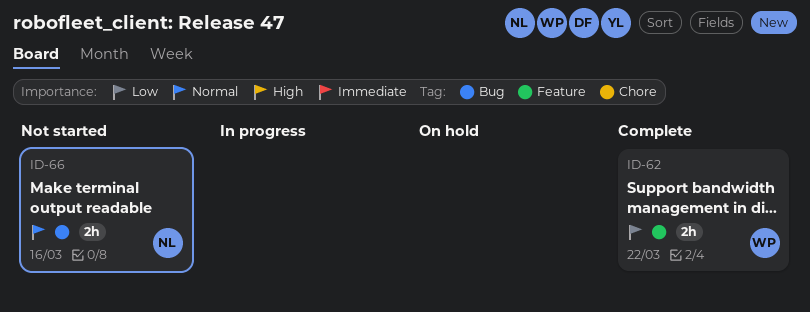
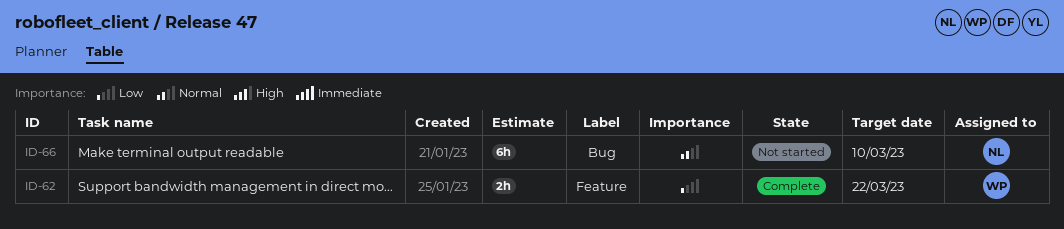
ID-66, estimate: 2h -> 6h
ID-66, due: Mar 16 -> Mar 10

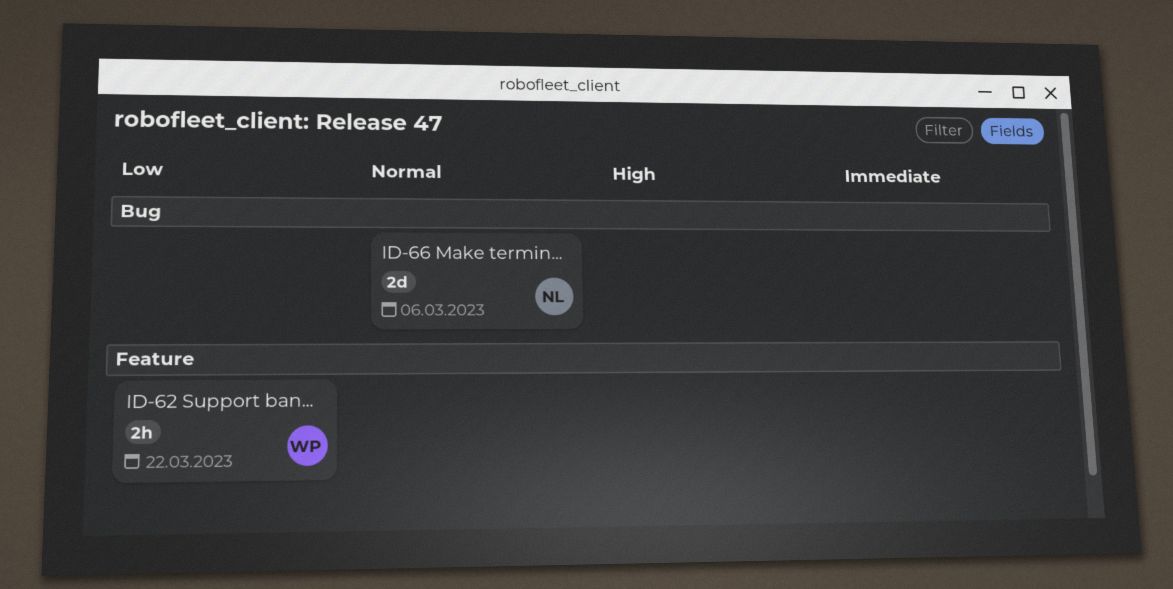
ID-66, estimate: 6h -> 2d
ID-66, due: Mar 10 -> Mar 6

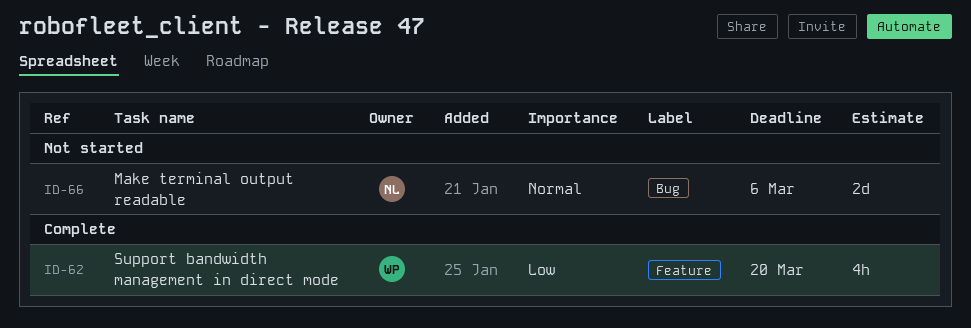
ID-62, estimate: 2h -> 4h
ID-62, due: Mar 22 -> Mar 20

